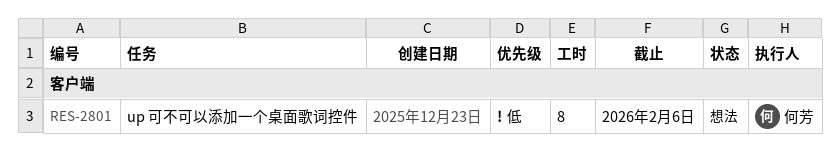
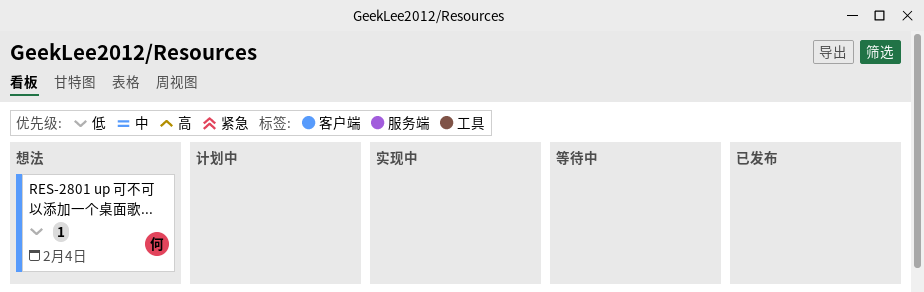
RES-2801, estimate: 8 -> 1
RES-2801, due: Feb 6 -> Feb 4

